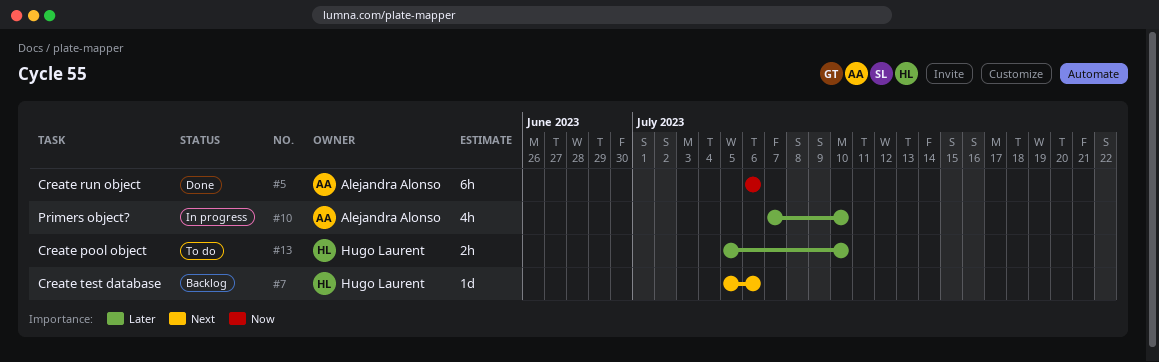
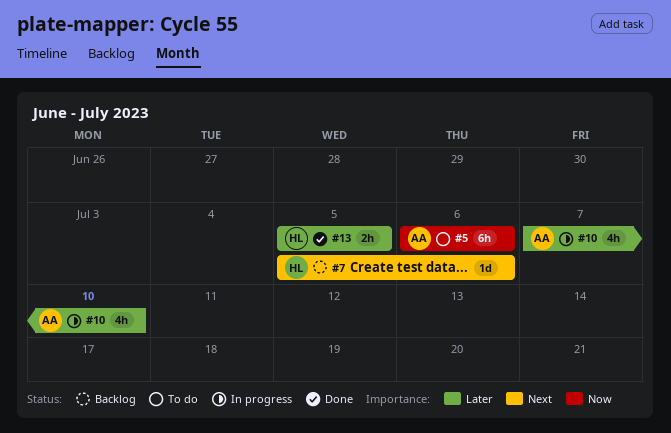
#5, status: Done -> To do
#13, status: To do -> Done
#13, due: Jul 10 -> Jul 5

